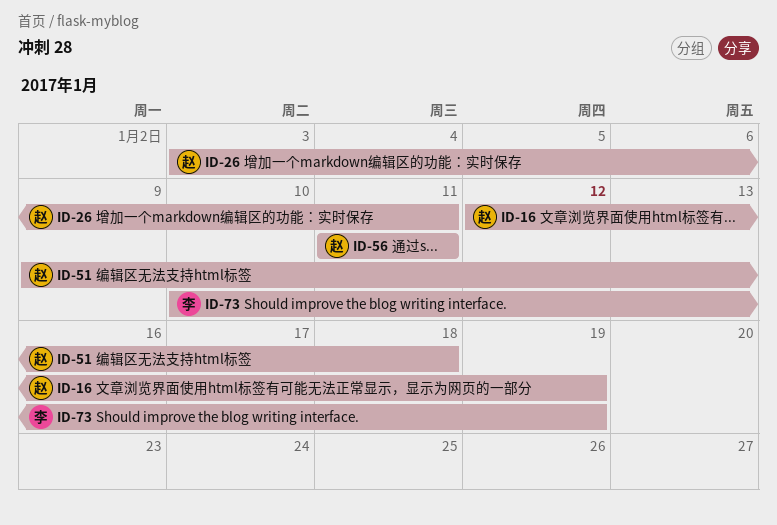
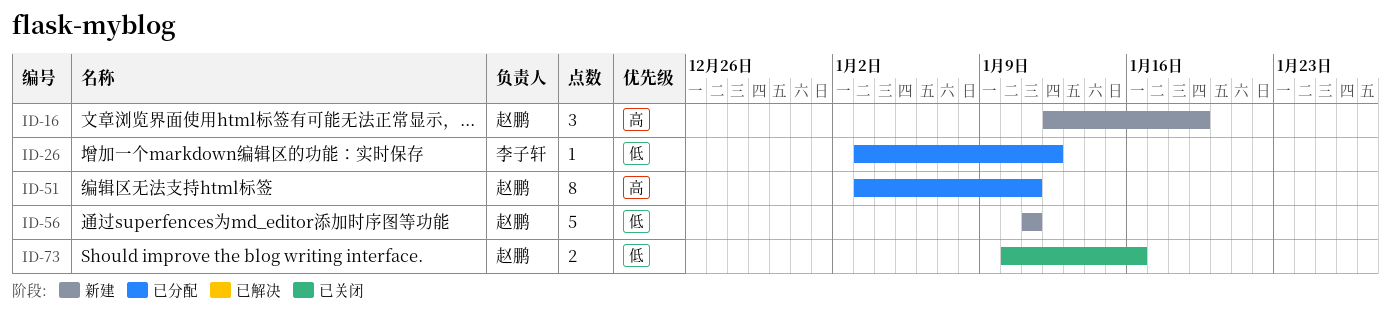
ID-26, owner: 赵鹏 -> 李子轩
ID-26, due: Jan 11 -> Jan 12
ID-51, start: Jan 9 -> Jan 3
ID-51, due: Jan 18 -> Jan 11
ID-73, owner: 李子轩 -> 赵鹏
ID-73, due: Jan 19 -> Jan 16

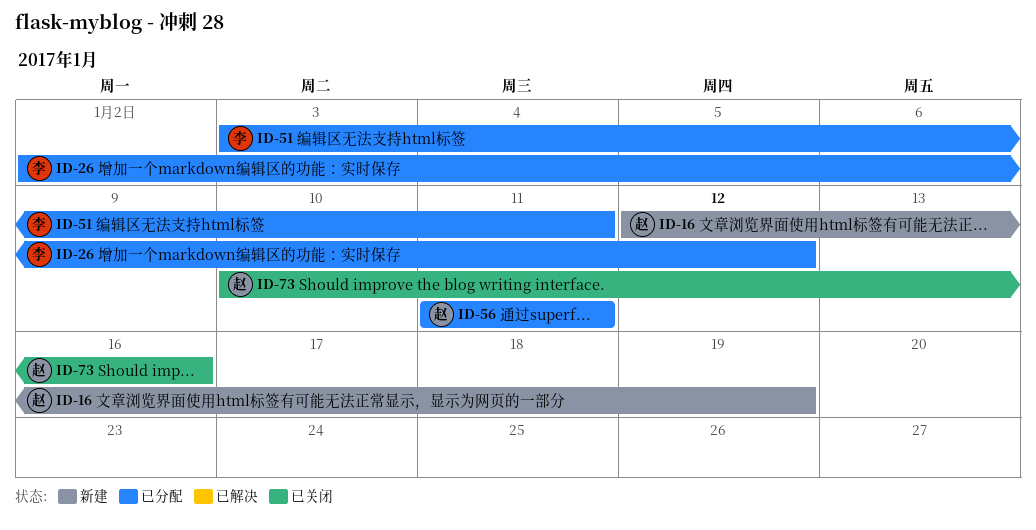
ID-26, start: Jan 3 -> Jan 2
ID-51, owner: 赵鹏 -> 李子轩
ID-56, status: 新建 -> 已分配

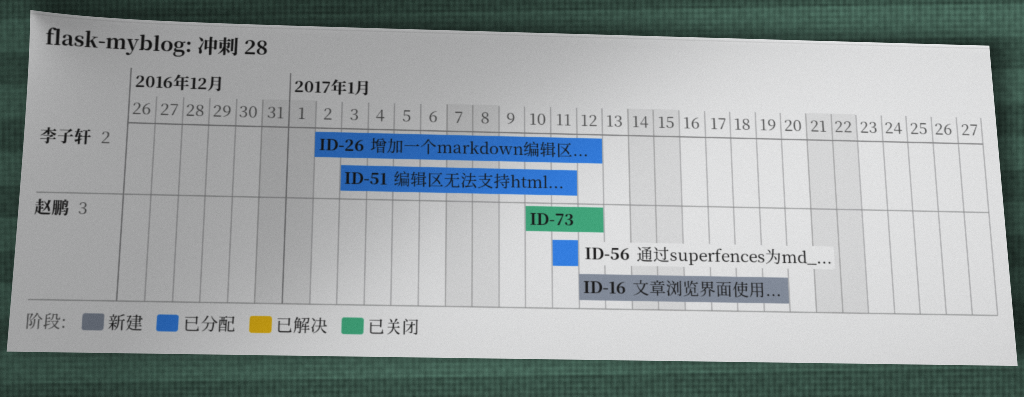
ID-73, due: Jan 16 -> Jan 12

